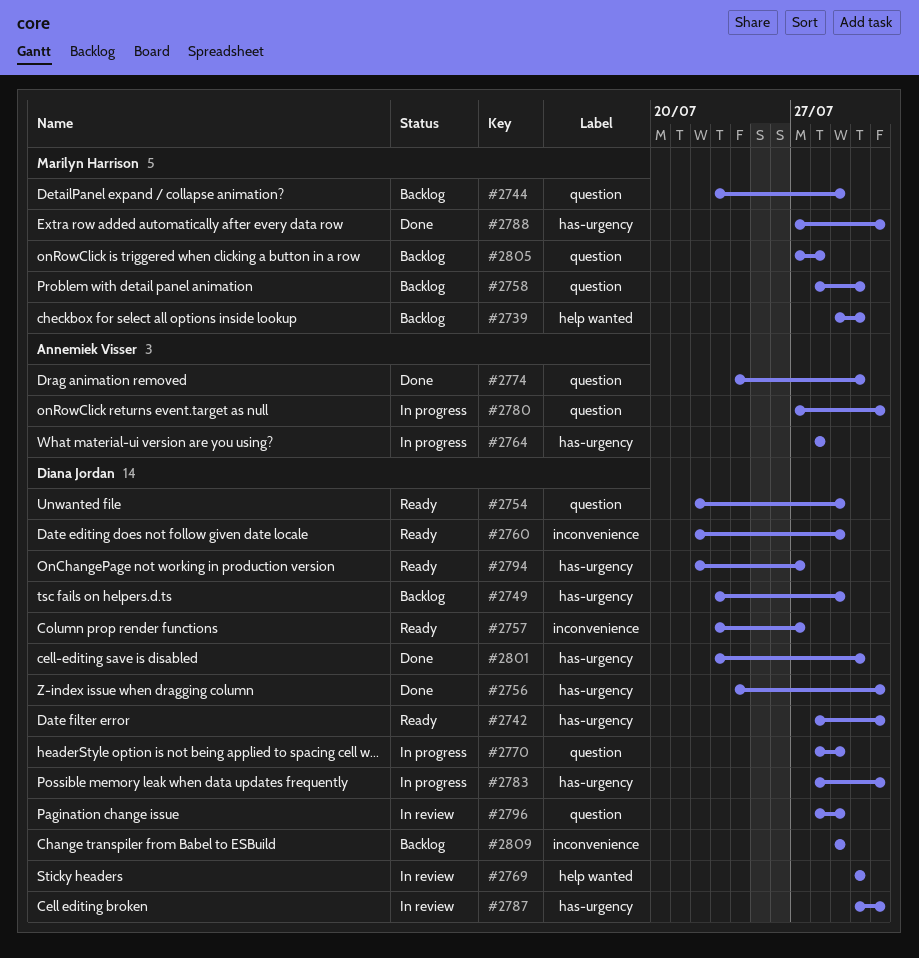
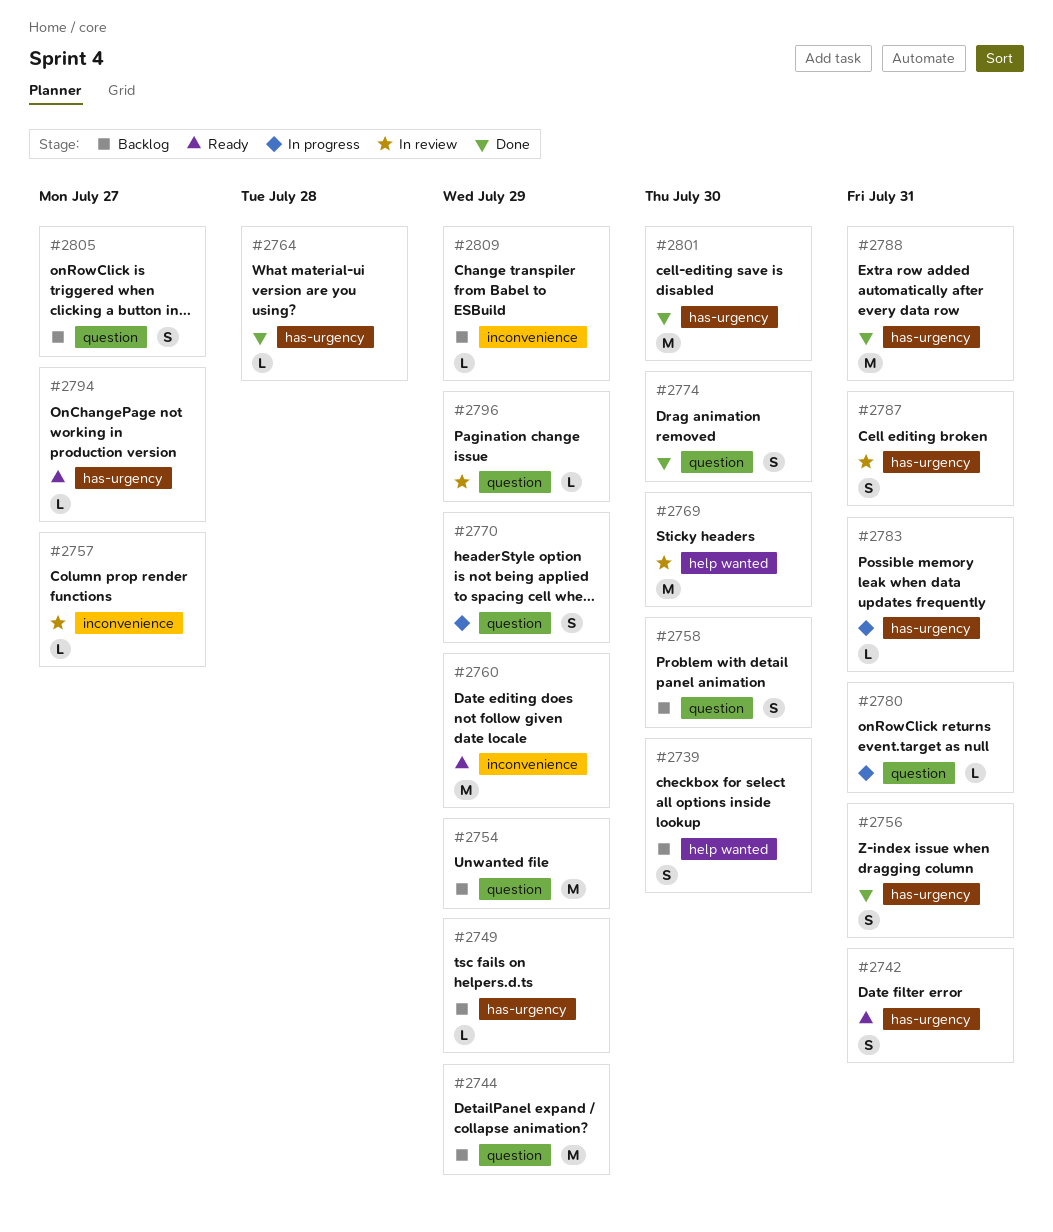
#2754, status: Ready -> Backlog
#2757, status: Ready -> In review
#2764, status: In progress -> Done
#2805, due: Jul 28 -> Jul 27

